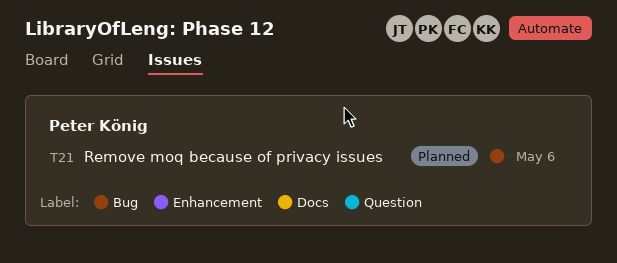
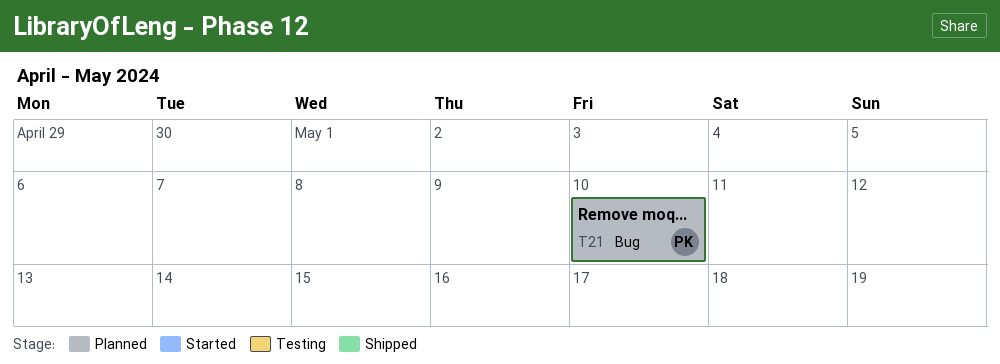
T21, due: May 6 -> May 10

